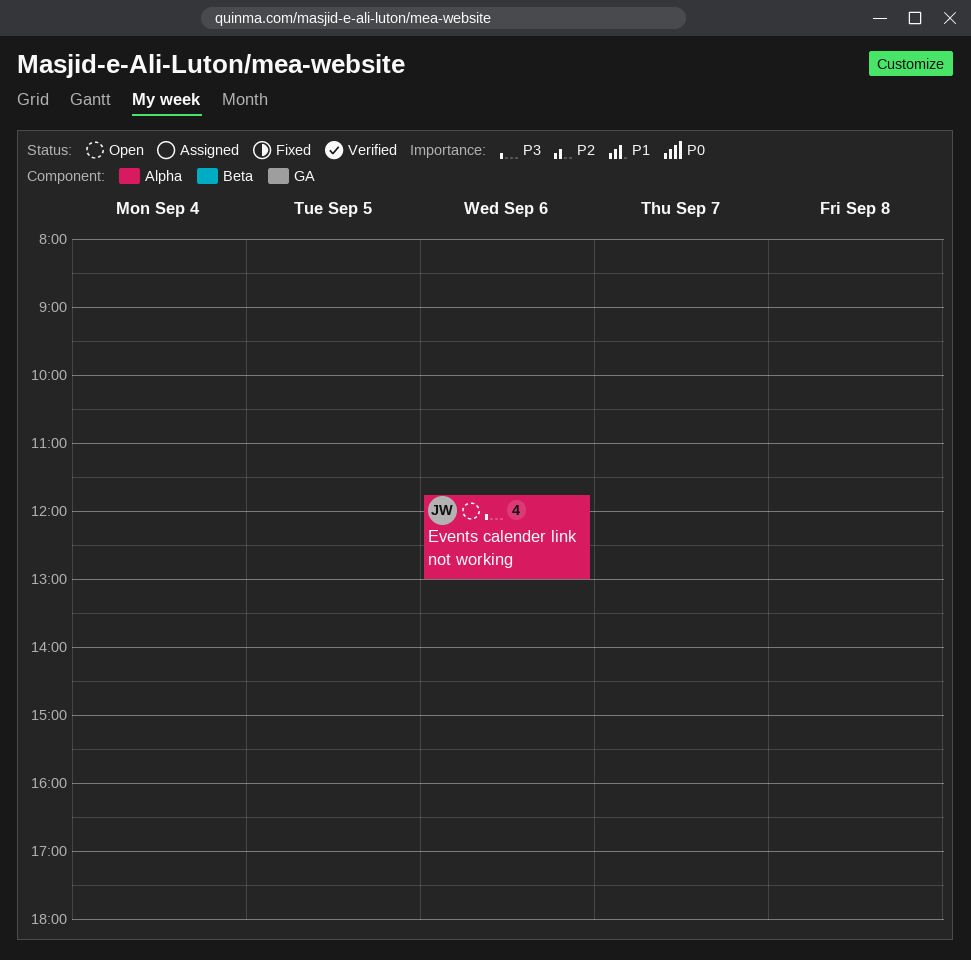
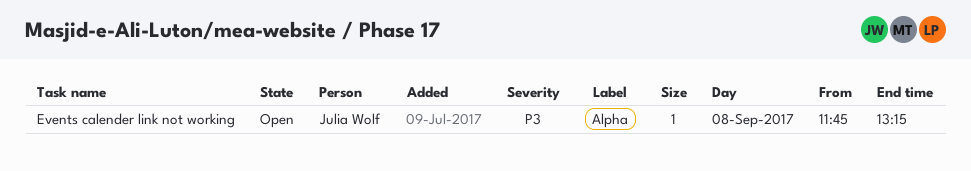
Events calender link not working, estimate: 4 -> 1
Events calender link not working, day: Sep 6 -> Sep 8
Events calender link not working, ends: 13:00 -> 13:15

